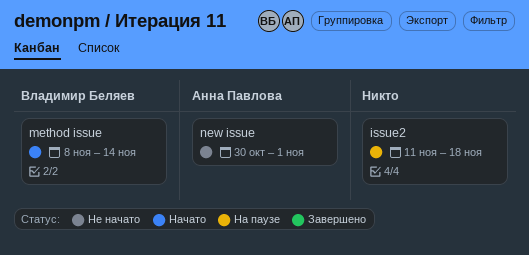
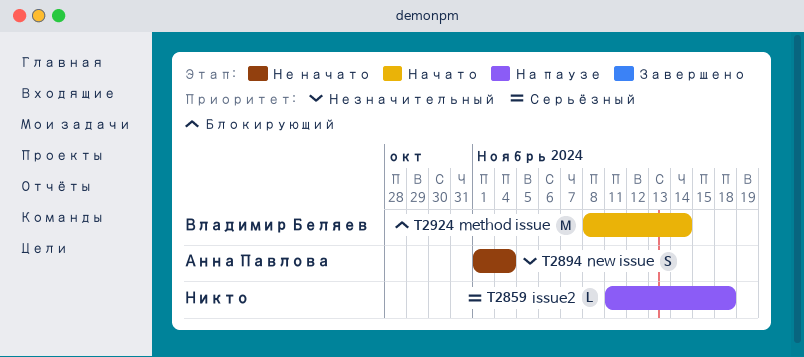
new issue, start: Oct 30 -> Nov 1
new issue, due: Nov 1 -> Nov 4

